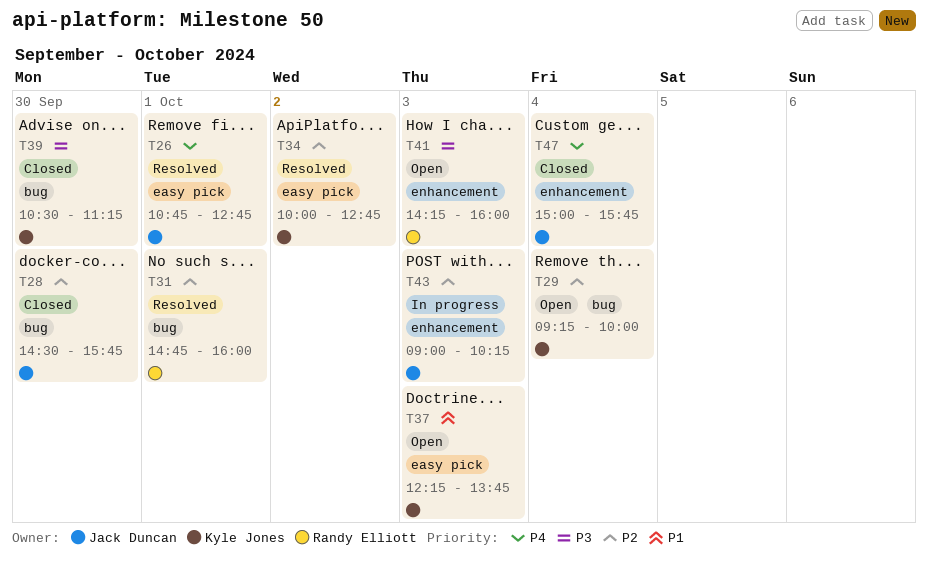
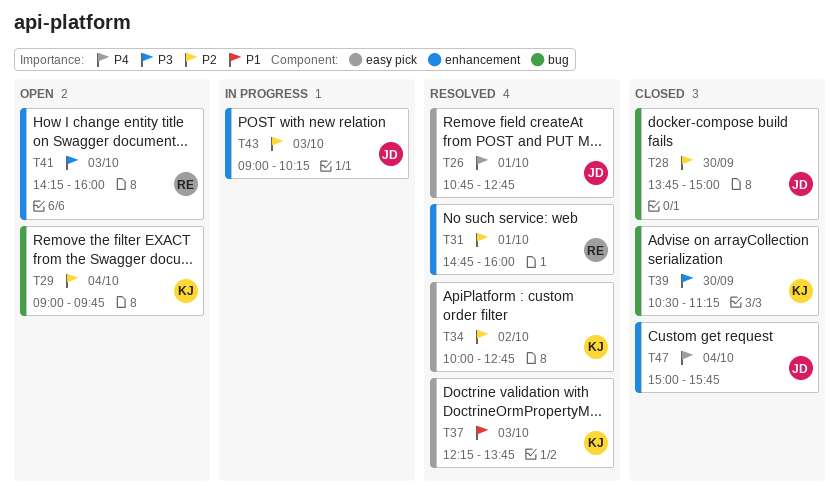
T28, begins: 14:30 -> 13:45
T28, ends: 15:45 -> 15:00
T29, begins: 09:15 -> 09:00
T29, ends: 10:00 -> 09:45
T31, label: bug -> enhancement
T37, status: Open -> Resolved

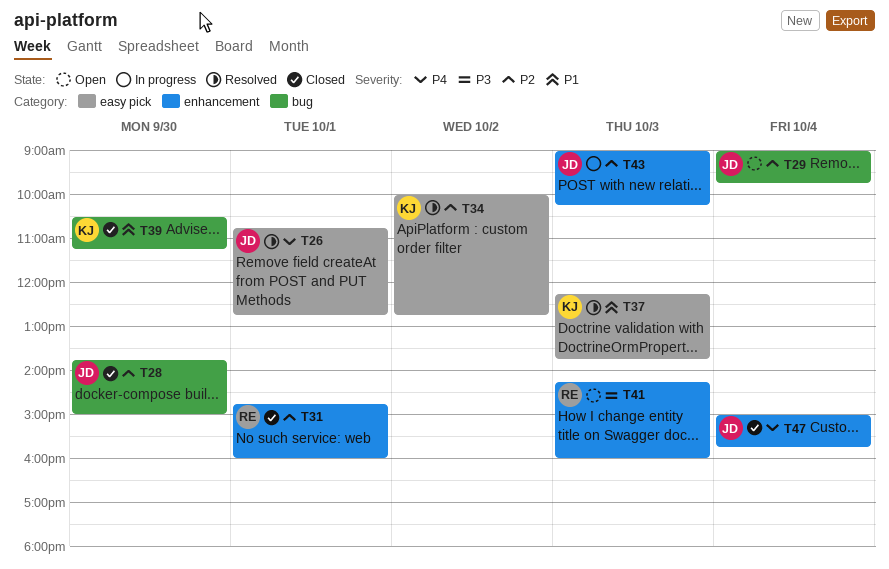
T29, owner: KJ -> JD
T31, status: Resolved -> Closed
T39, priority: P3 -> P1

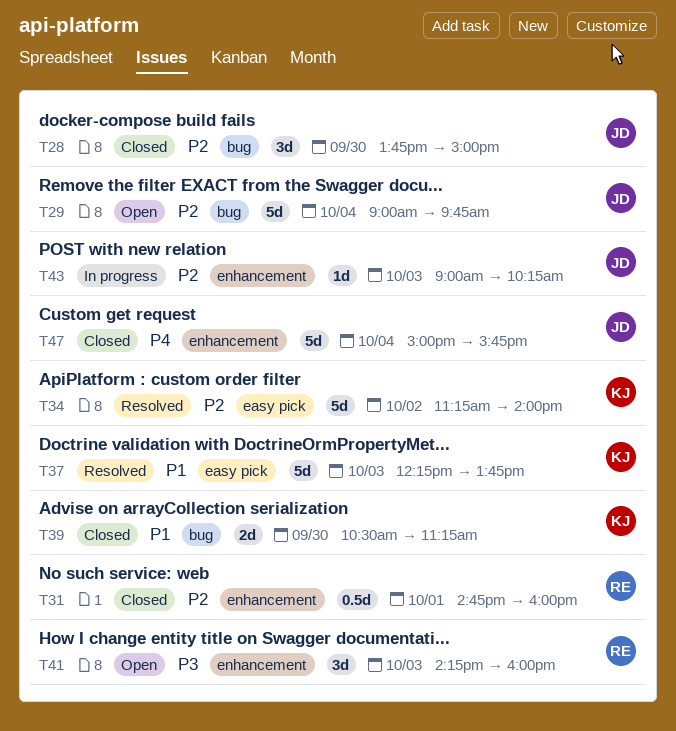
T26: present -> none
T34, begins: 10:00 -> 11:15
T34, ends: 12:45 -> 14:00

